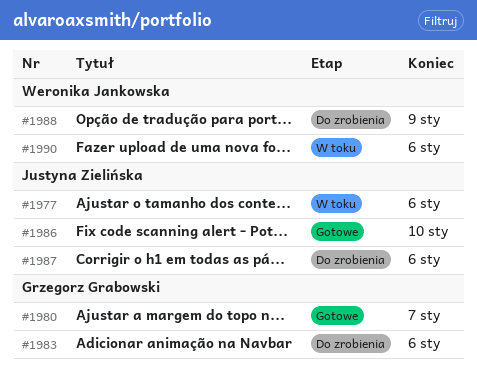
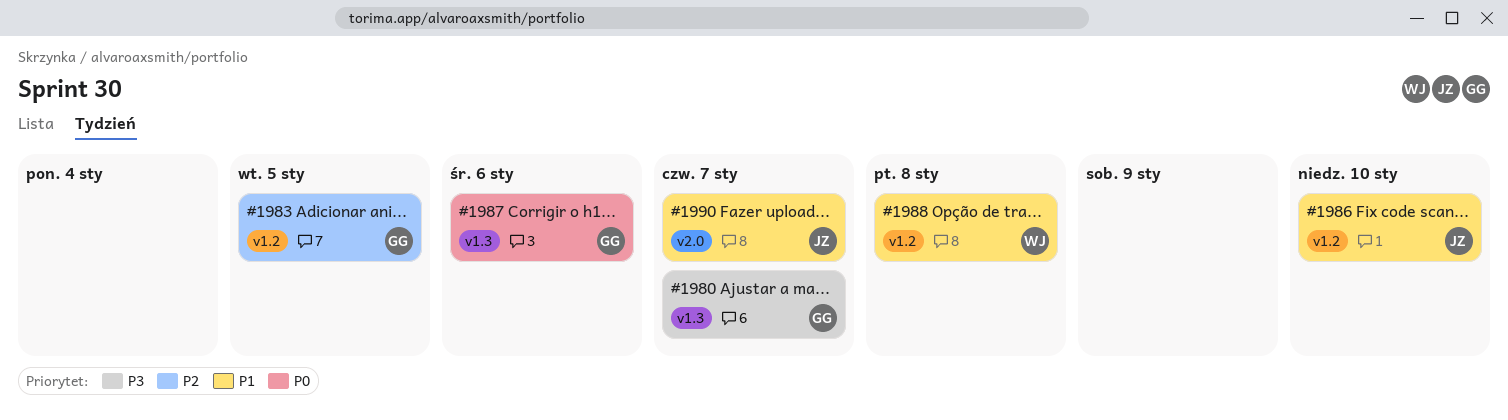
#1977: present -> none
#1983, due: Jan 6 -> Jan 5
#1987, owner: Justyna Zielińska -> Grzegorz Grabowski
#1988, due: Jan 9 -> Jan 8
#1990, owner: Weronika Jankowska -> Justyna Zielińska
#1990, due: Jan 6 -> Jan 7

